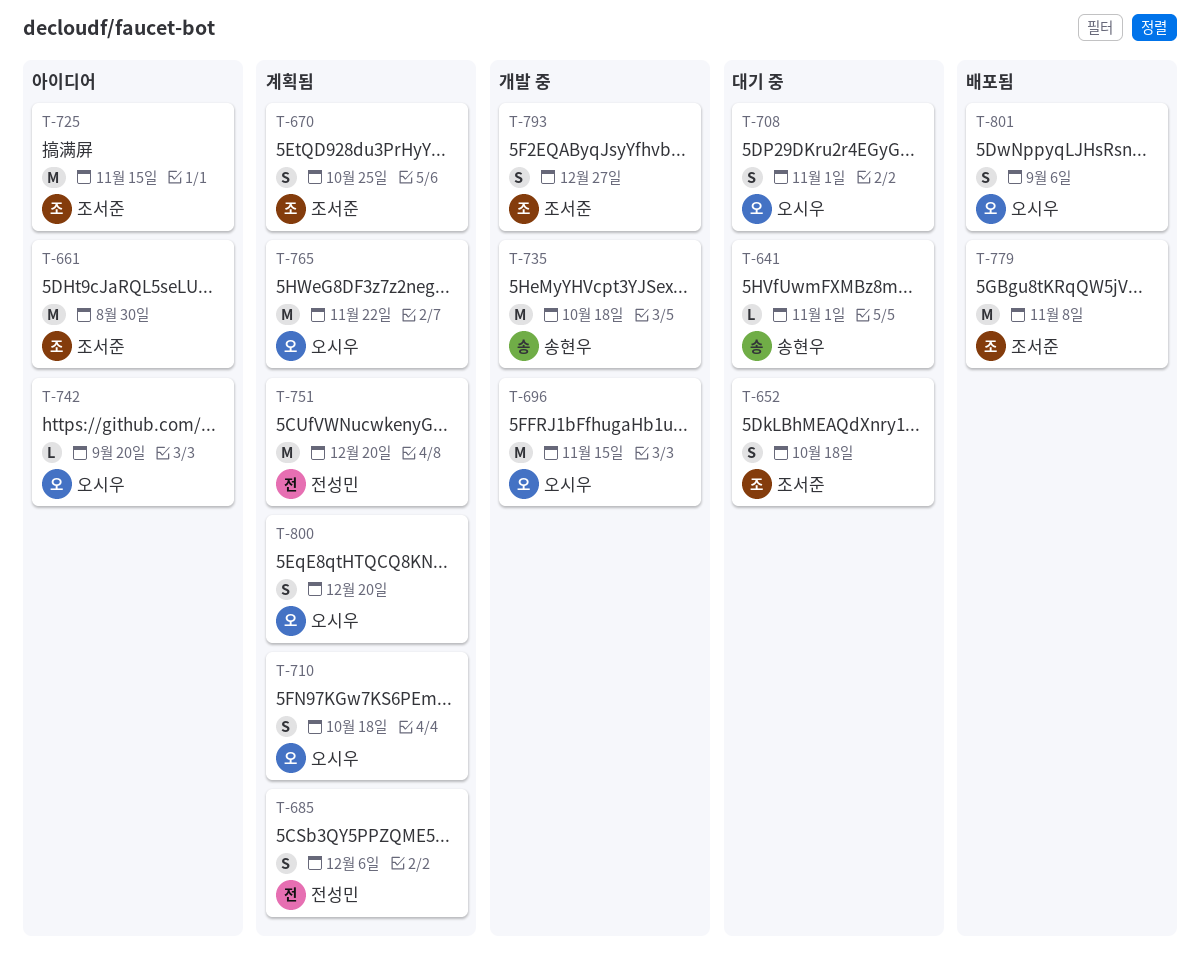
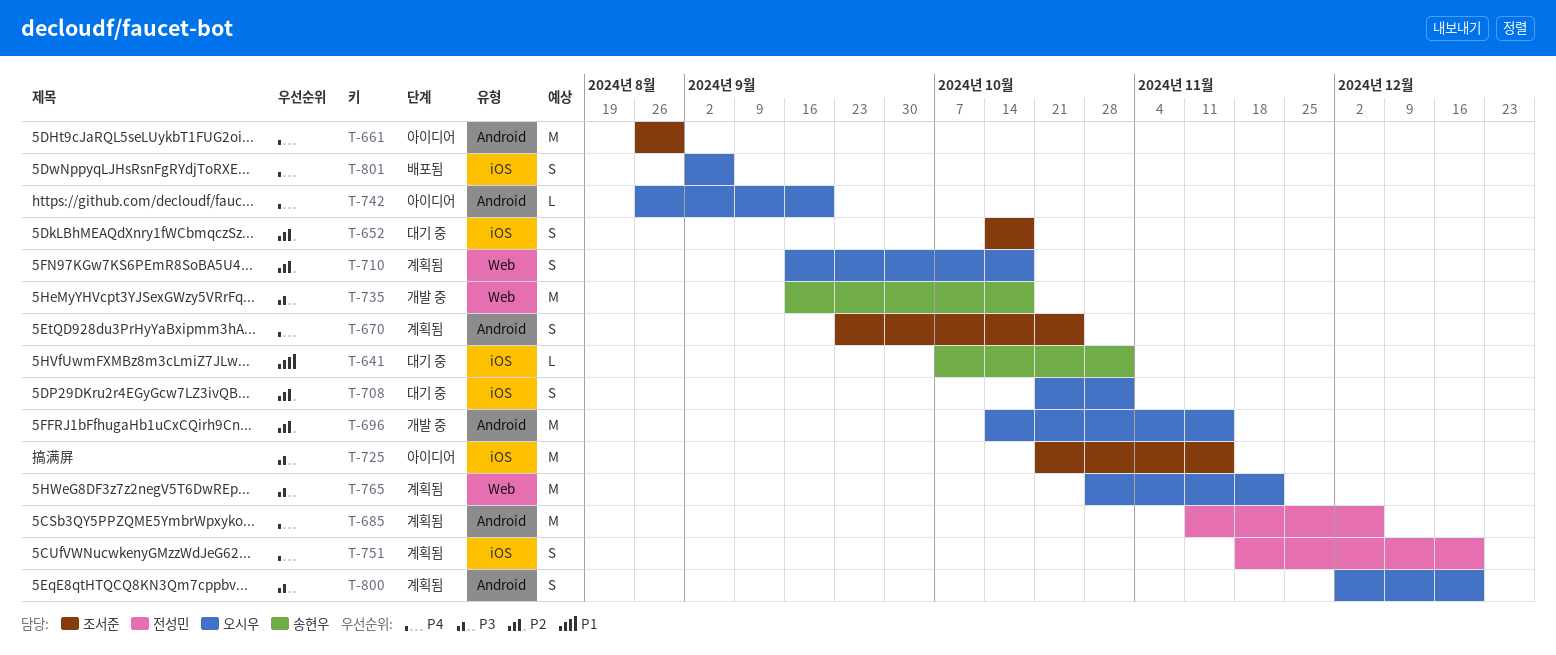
T-685, estimate: S -> M
T-751, estimate: M -> S
T-779: present -> none
T-793: present -> none

